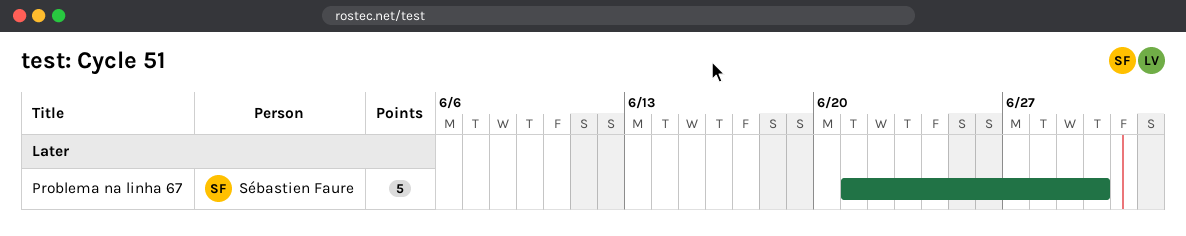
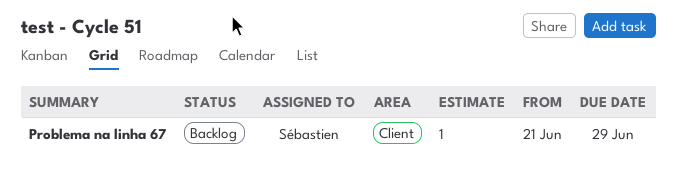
Problema na linha 67, estimate: 5 -> 1
Problema na linha 67, due: Jun 30 -> Jun 29

